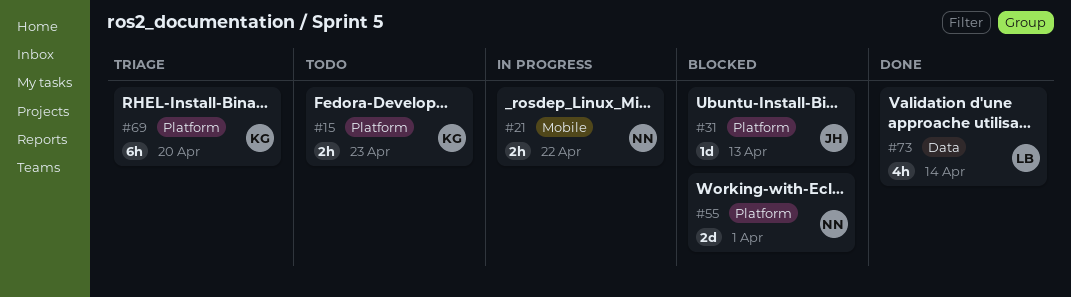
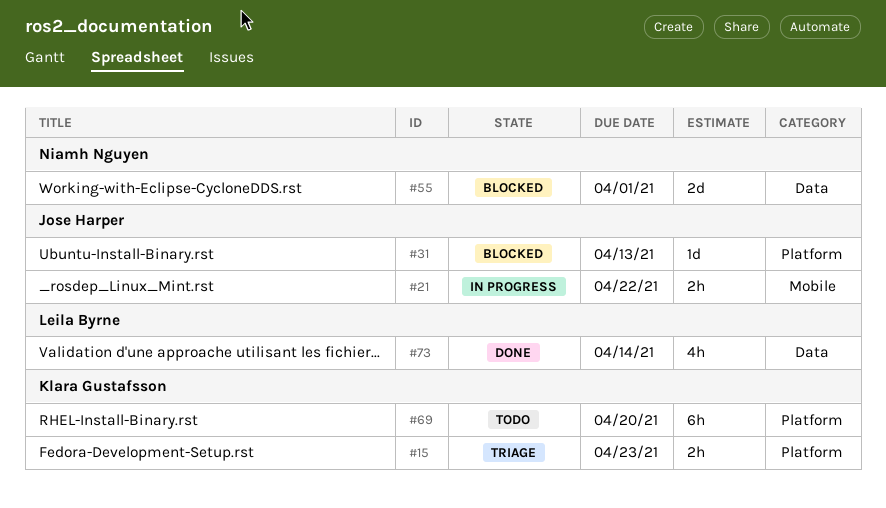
#15, status: Todo -> Triage
#21, owner: Niamh Nguyen -> Jose Harper
#55, label: Platform -> Data
#69, status: Triage -> Todo

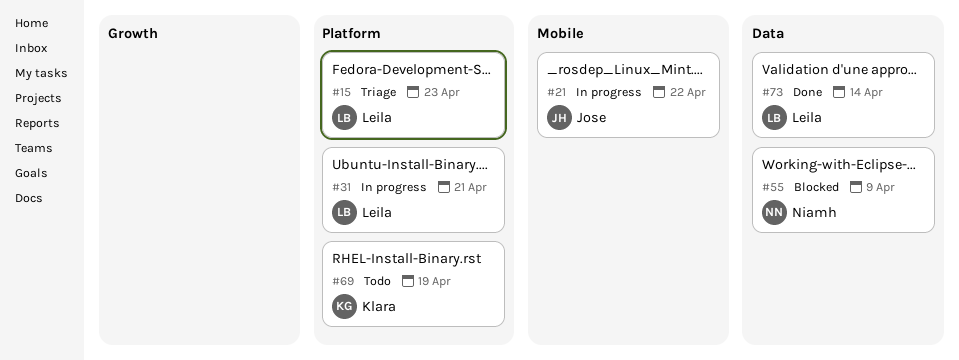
#15, owner: Klara Gustafsson -> Leila Byrne
#31, status: Blocked -> In progress
#31, owner: Jose Harper -> Leila Byrne
#31, due: Apr 13 -> Apr 21
#55, due: Apr 1 -> Apr 9
#69, due: Apr 20 -> Apr 19

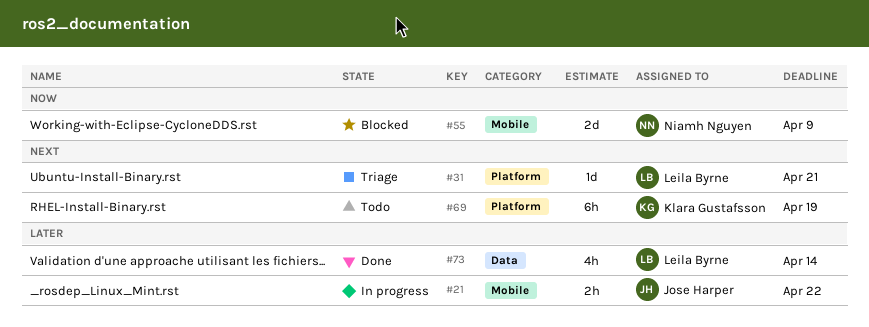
#15: present -> none
#31, status: In progress -> Triage
#55, label: Data -> Mobile

